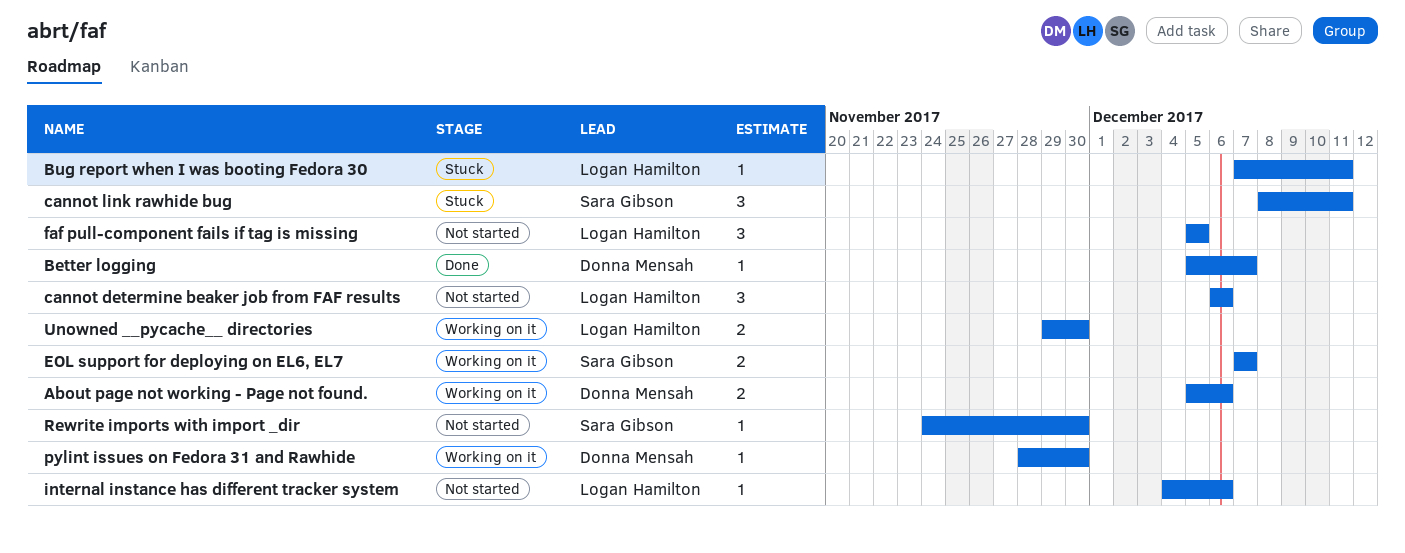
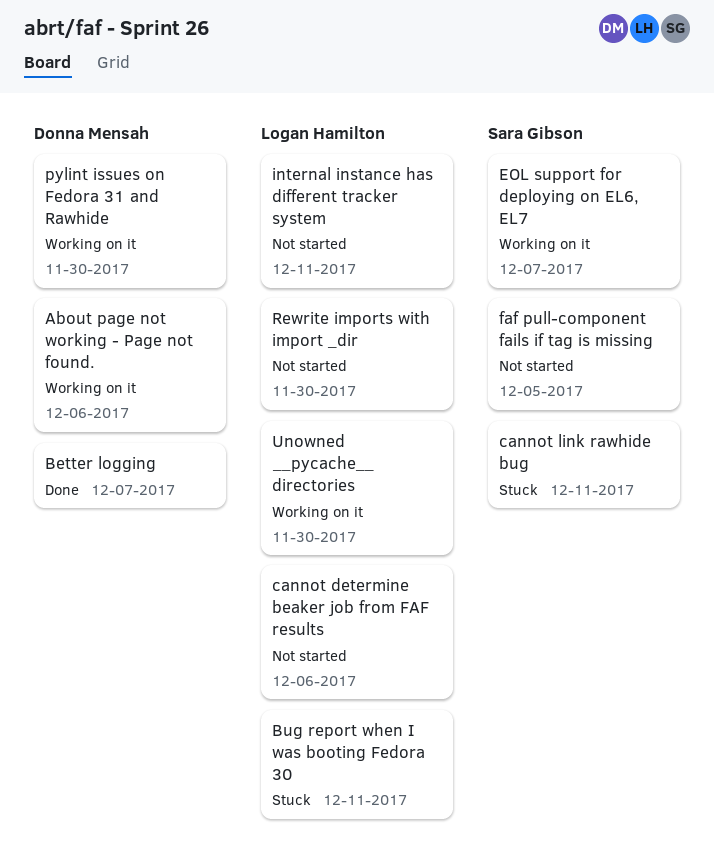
faf pull-component fails if tag is missing, owner: Logan Hamilton -> Sara Gibson
internal instance has different tracker system, due: Dec 6 -> Dec 11
Rewrite imports with import _dir, owner: Sara Gibson -> Logan Hamilton

